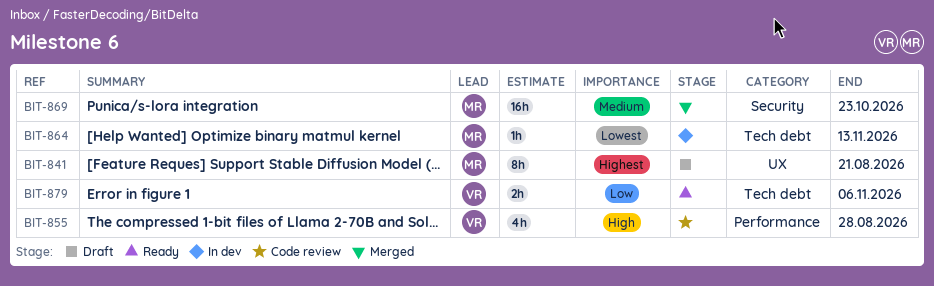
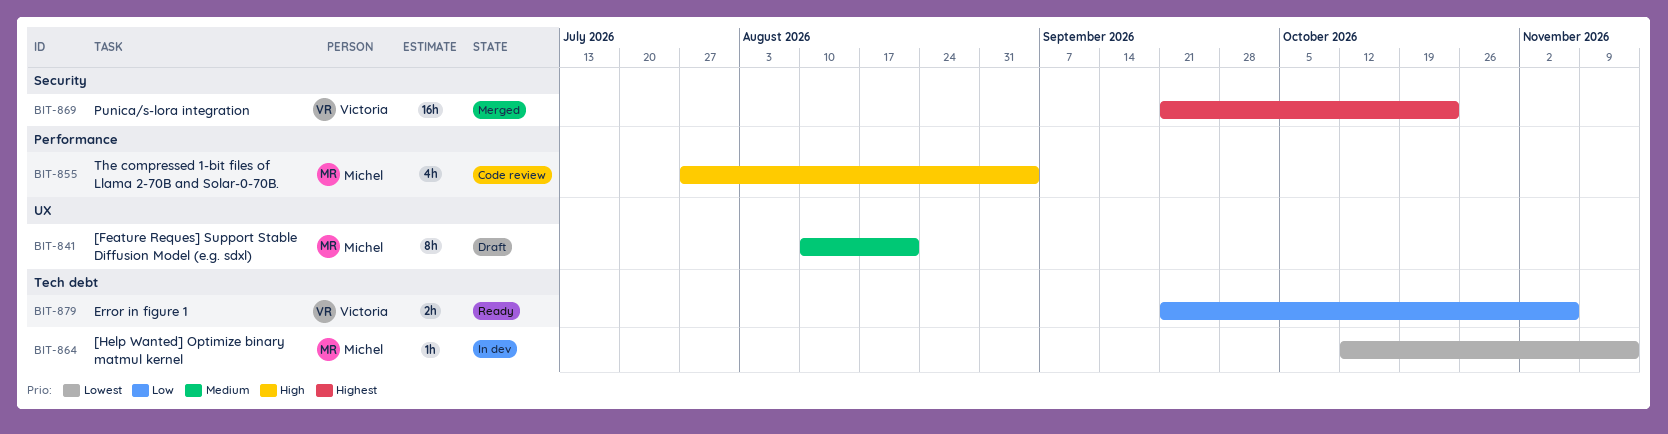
BIT-841, priority: Highest -> Medium
BIT-855, owner: Victoria -> Michel
BIT-855, due: Aug 28 -> Sep 4
BIT-869, owner: Michel -> Victoria
BIT-869, priority: Medium -> Highest

